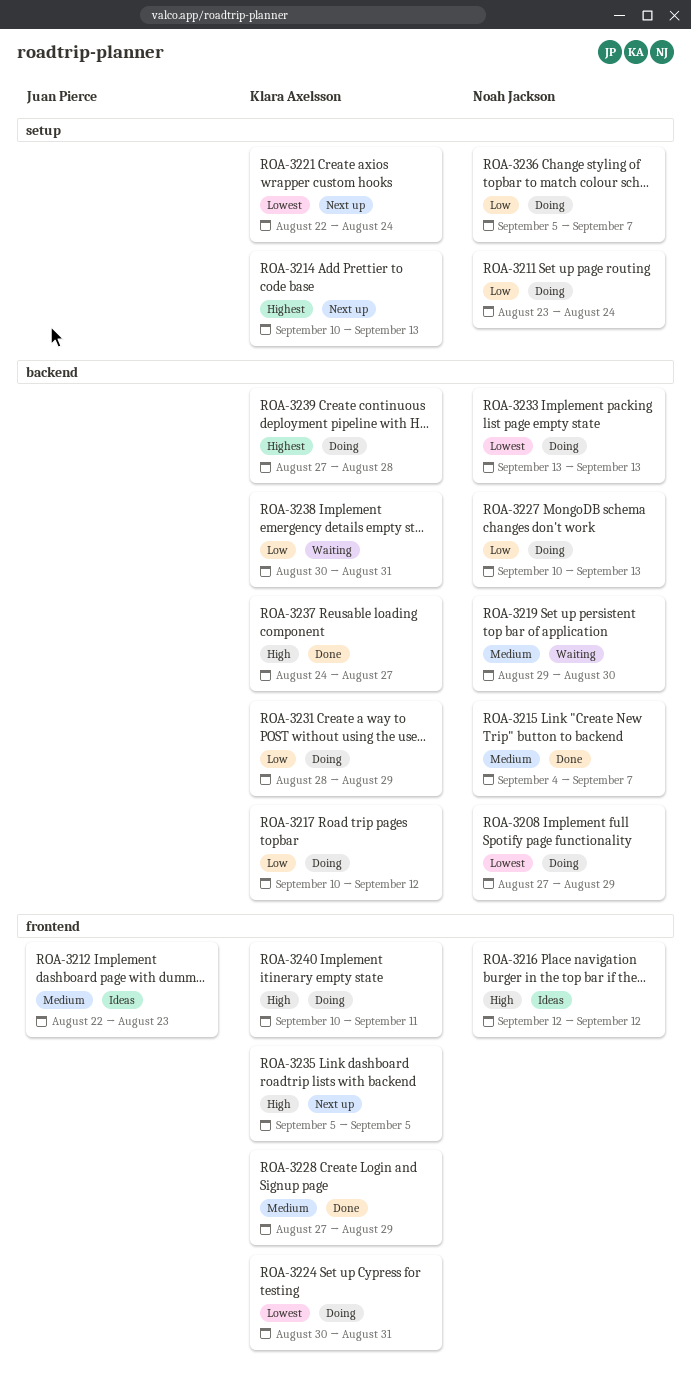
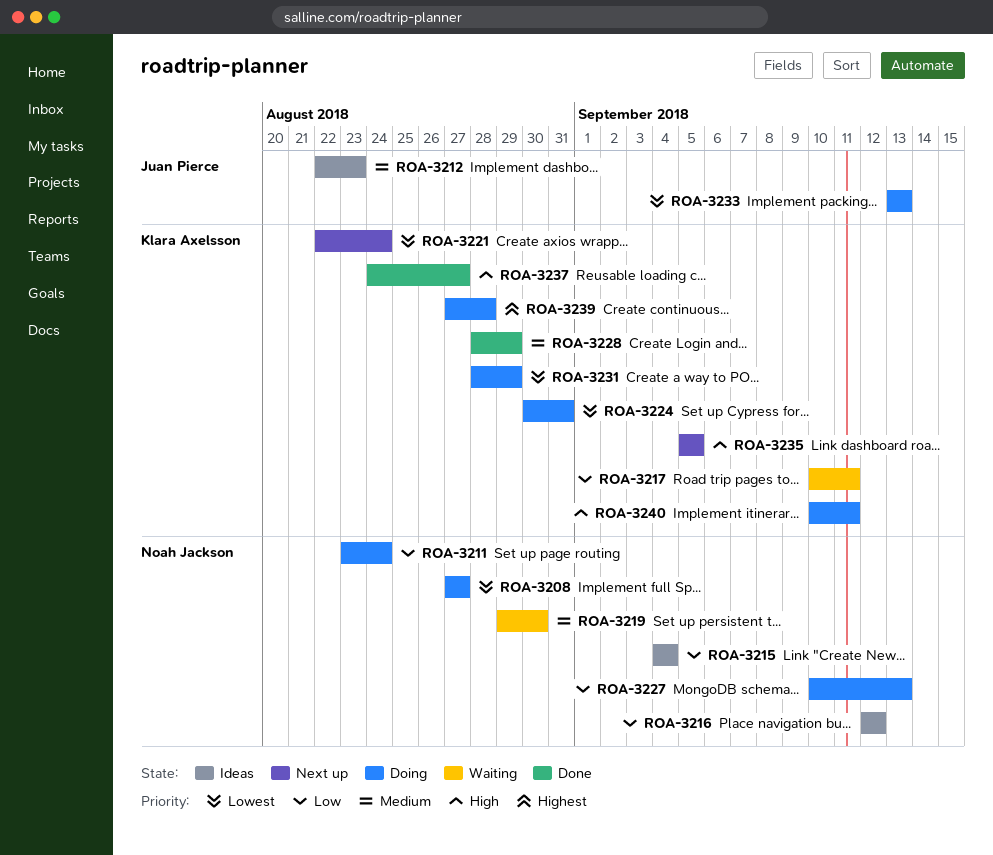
ROA-3208, due: Aug 29 -> Aug 27
ROA-3214: present -> none
ROA-3215, status: Done -> Ideas
ROA-3215, priority: Medium -> Low
ROA-3215, due: Sep 7 -> Sep 4
ROA-3216, priority: High -> Low
ROA-3217, status: Doing -> Waiting
ROA-3217, due: Sep 12 -> Sep 11
ROA-3228, start: Aug 27 -> Aug 28
ROA-3231, priority: Low -> Lowest
ROA-3233, owner: Noah Jackson -> Juan Pierce
ROA-3236: present -> none
ROA-3238: present -> none

